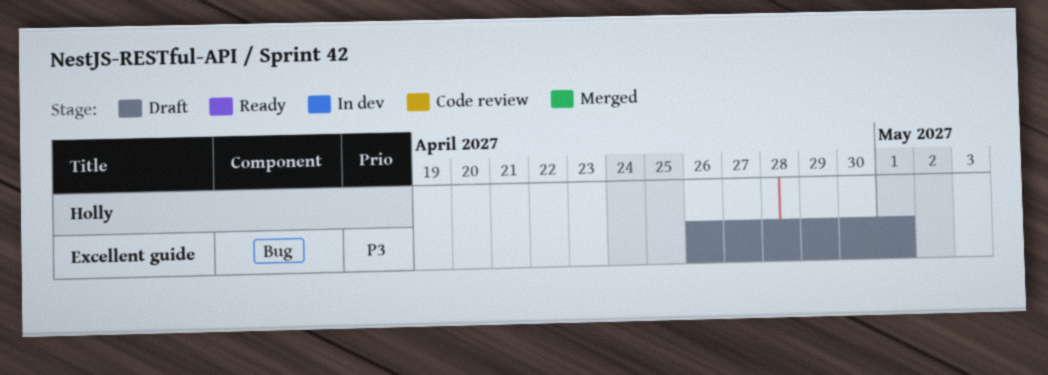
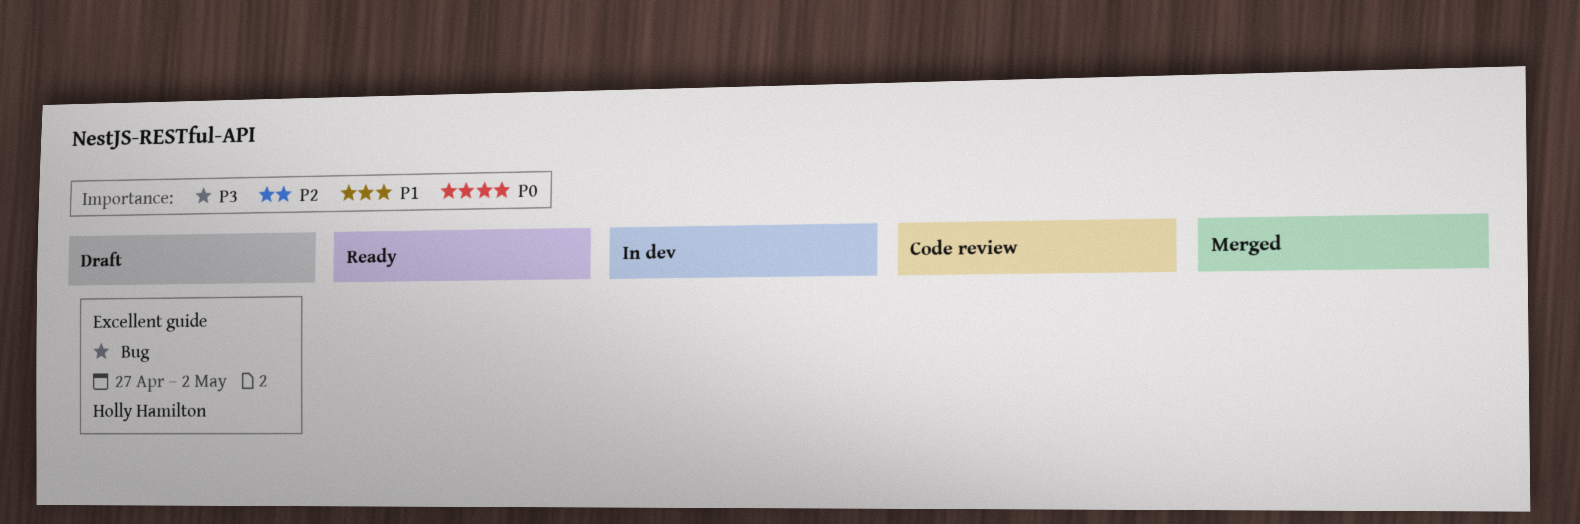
Excellent guide, start: Apr 26 -> Apr 27
Excellent guide, due: May 1 -> May 2

